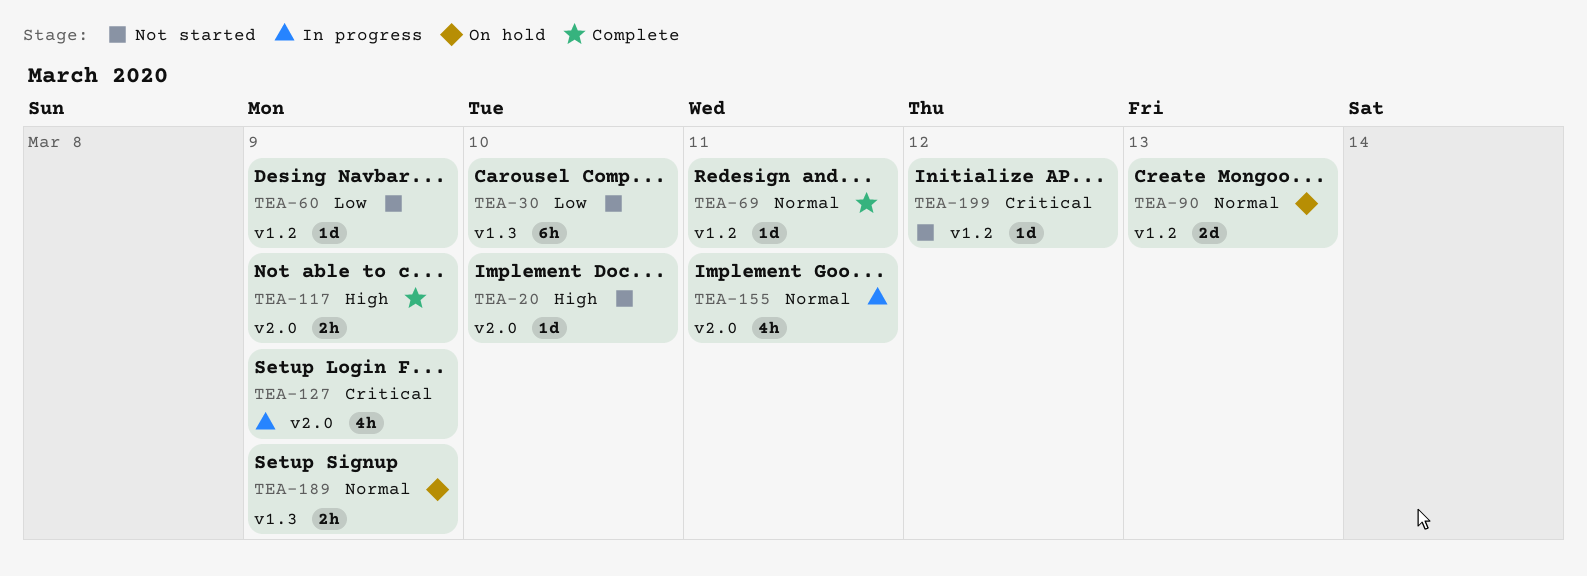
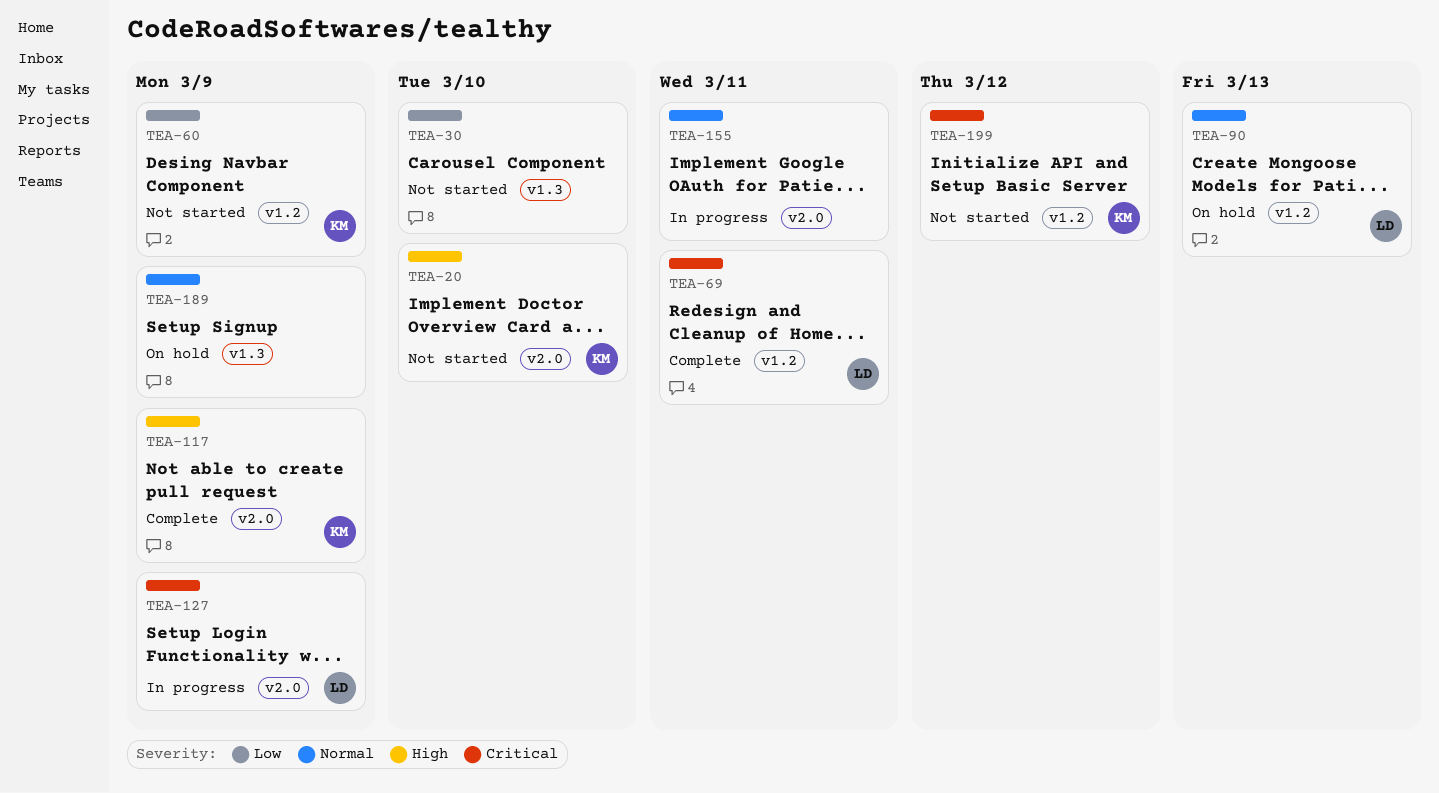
TEA-69, priority: Normal -> Critical

